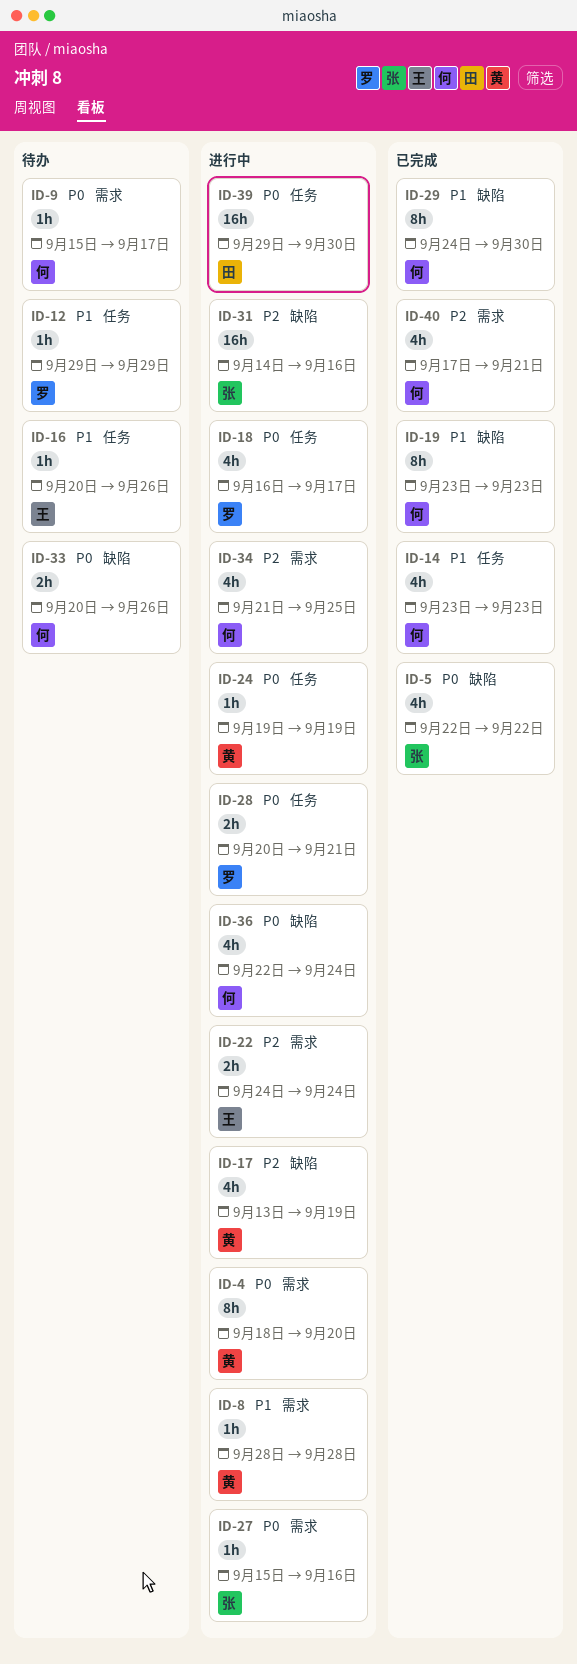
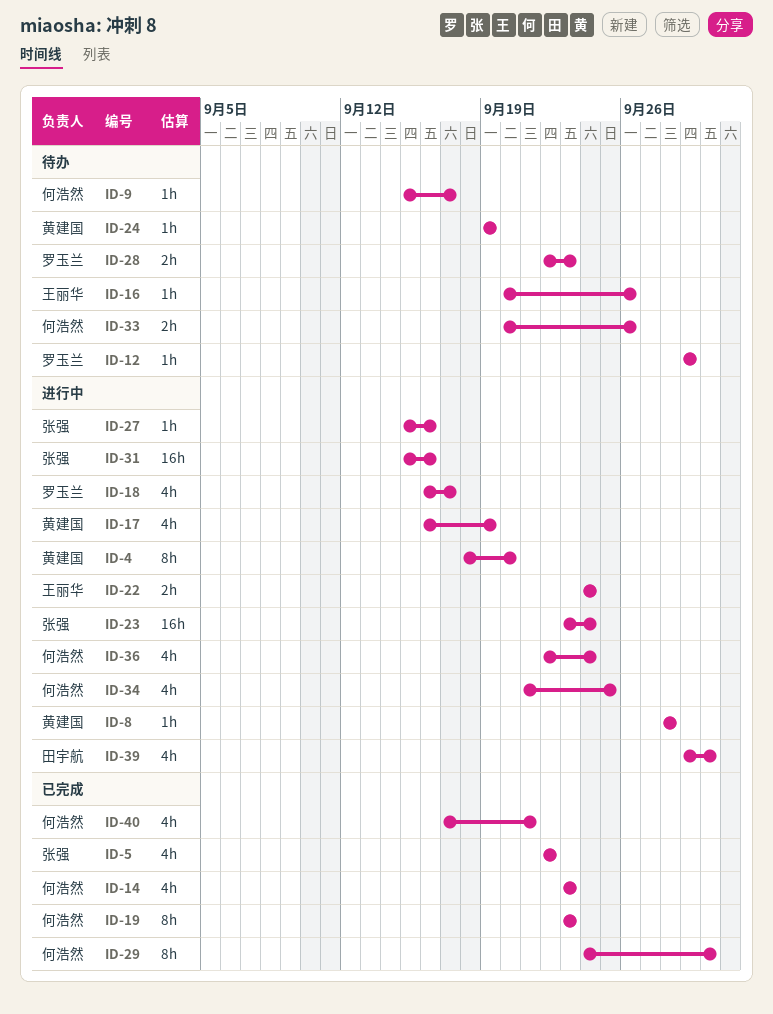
ID-17, start: Sep 13 -> Sep 16
ID-23: none -> present
ID-24, status: 进行中 -> 待办
ID-28, status: 进行中 -> 待办
ID-28, start: Sep 20 -> Sep 22
ID-28, due: Sep 21 -> Sep 23
ID-31, start: Sep 14 -> Sep 15
ID-39, estimate: 16h -> 4h

